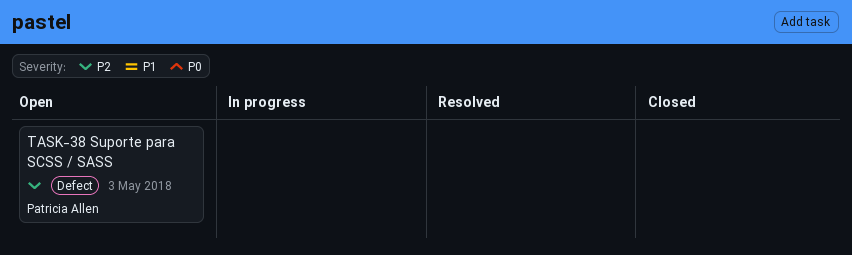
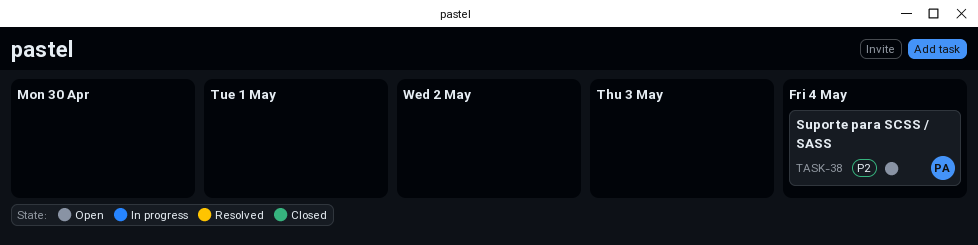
TASK-38, due: May 3 -> May 4

